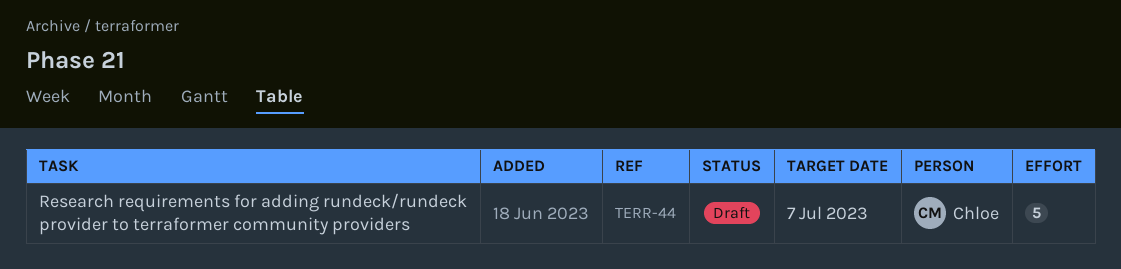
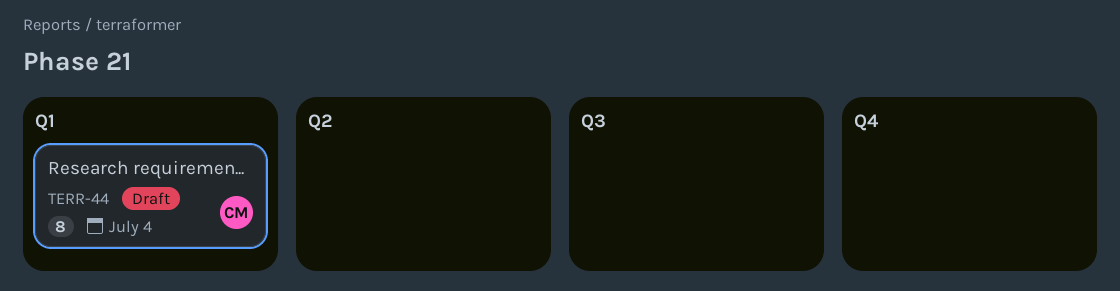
TERR-44, estimate: 5 -> 8
TERR-44, due: Jul 7 -> Jul 4

